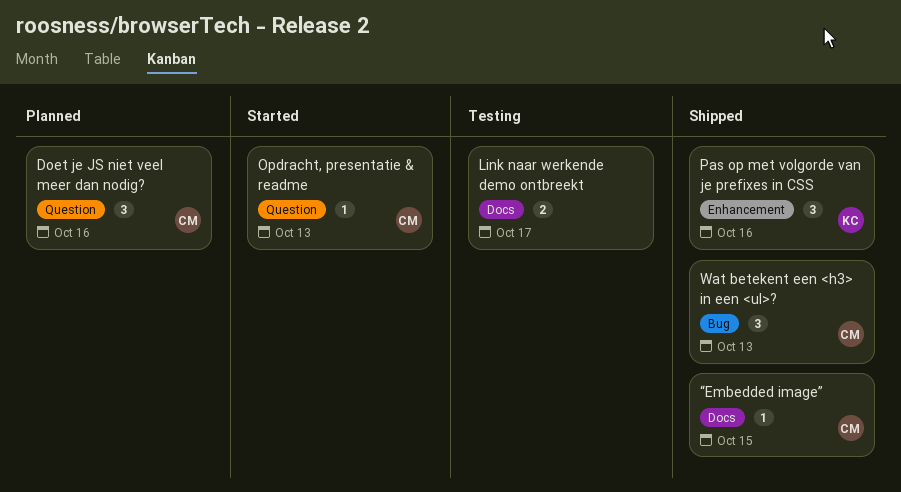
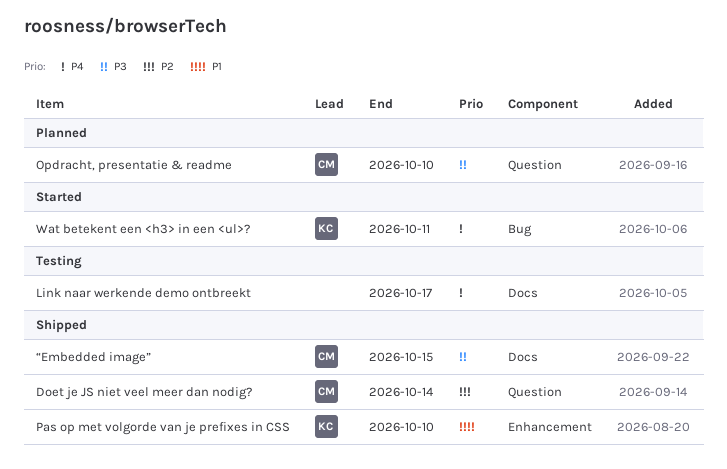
Doet je JS niet veel meer dan nodig?, status: Planned -> Shipped
Doet je JS niet veel meer dan nodig?, due: Oct 16 -> Oct 14
Opdracht, presentatie & readme, status: Started -> Planned
Opdracht, presentatie & readme, due: Oct 13 -> Oct 10
Pas op met volgorde van je prefixes in CSS, due: Oct 16 -> Oct 10
Wat betekent een <h3> in een <ul>?, status: Shipped -> Started
Wat betekent een <h3> in een <ul>?, owner: CM -> KC
Wat betekent een <h3> in een <ul>?, due: Oct 13 -> Oct 11

